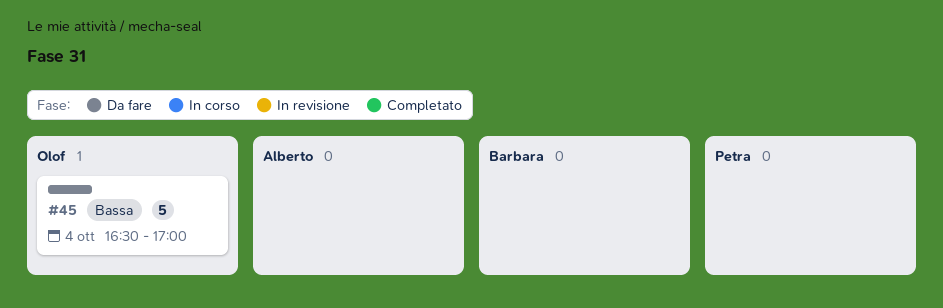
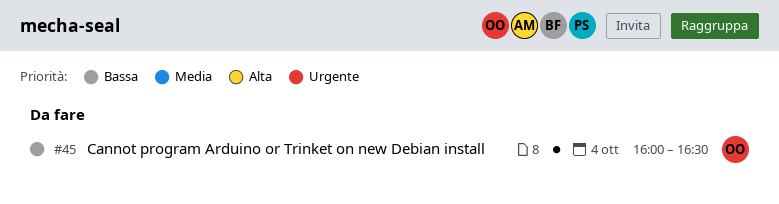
#45, estimate: 5 -> 1
#45, begins: 16:30 -> 16:00
#45, ends: 17:00 -> 16:30

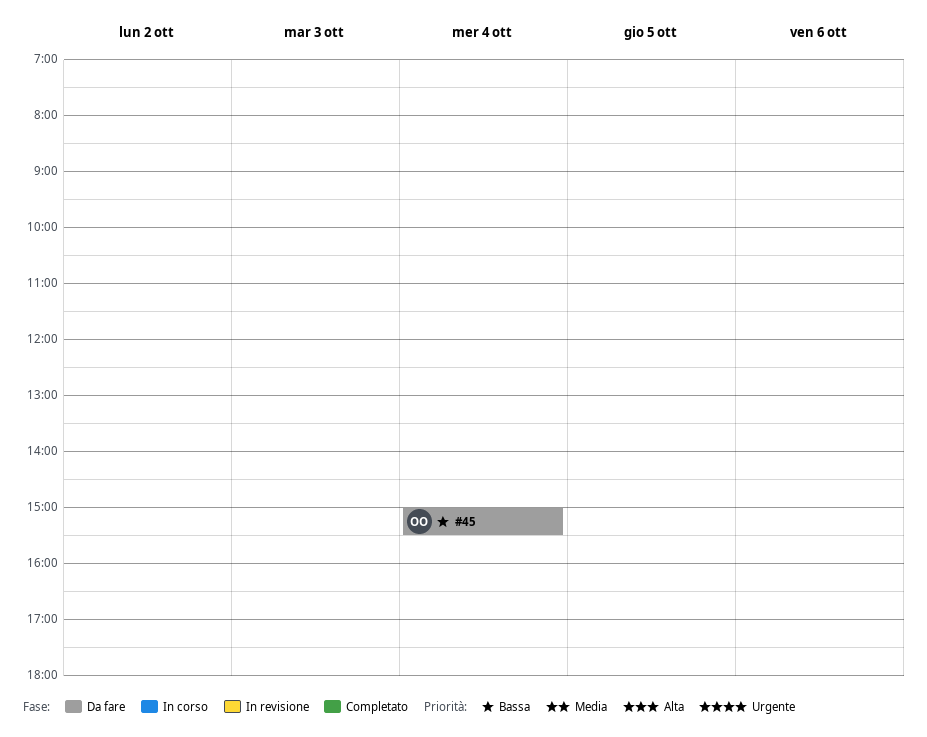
#45, begins: 16:00 -> 15:00
#45, ends: 16:30 -> 15:30

